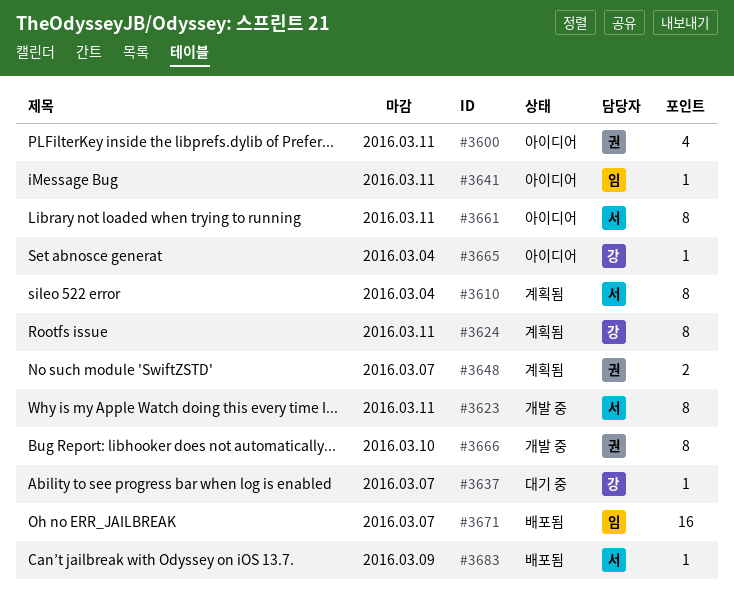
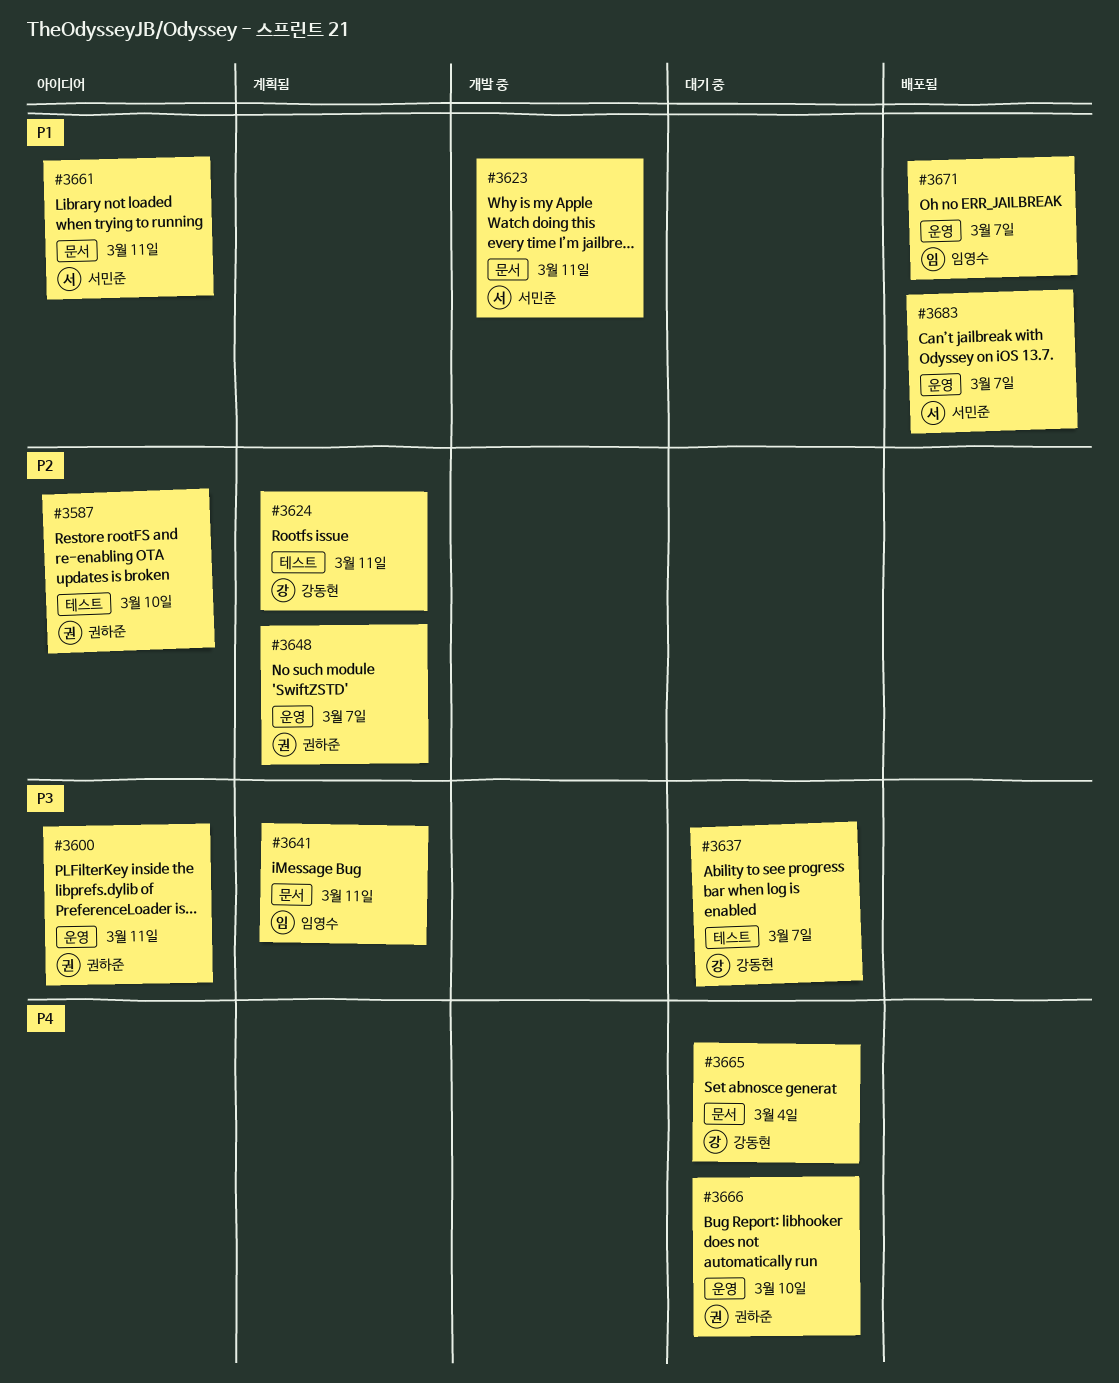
#3587: none -> present
#3610: present -> none
#3641, status: 아이디어 -> 계획됨
#3665, status: 아이디어 -> 대기 중
#3666, status: 개발 중 -> 대기 중
#3683, due: Mar 9 -> Mar 7

